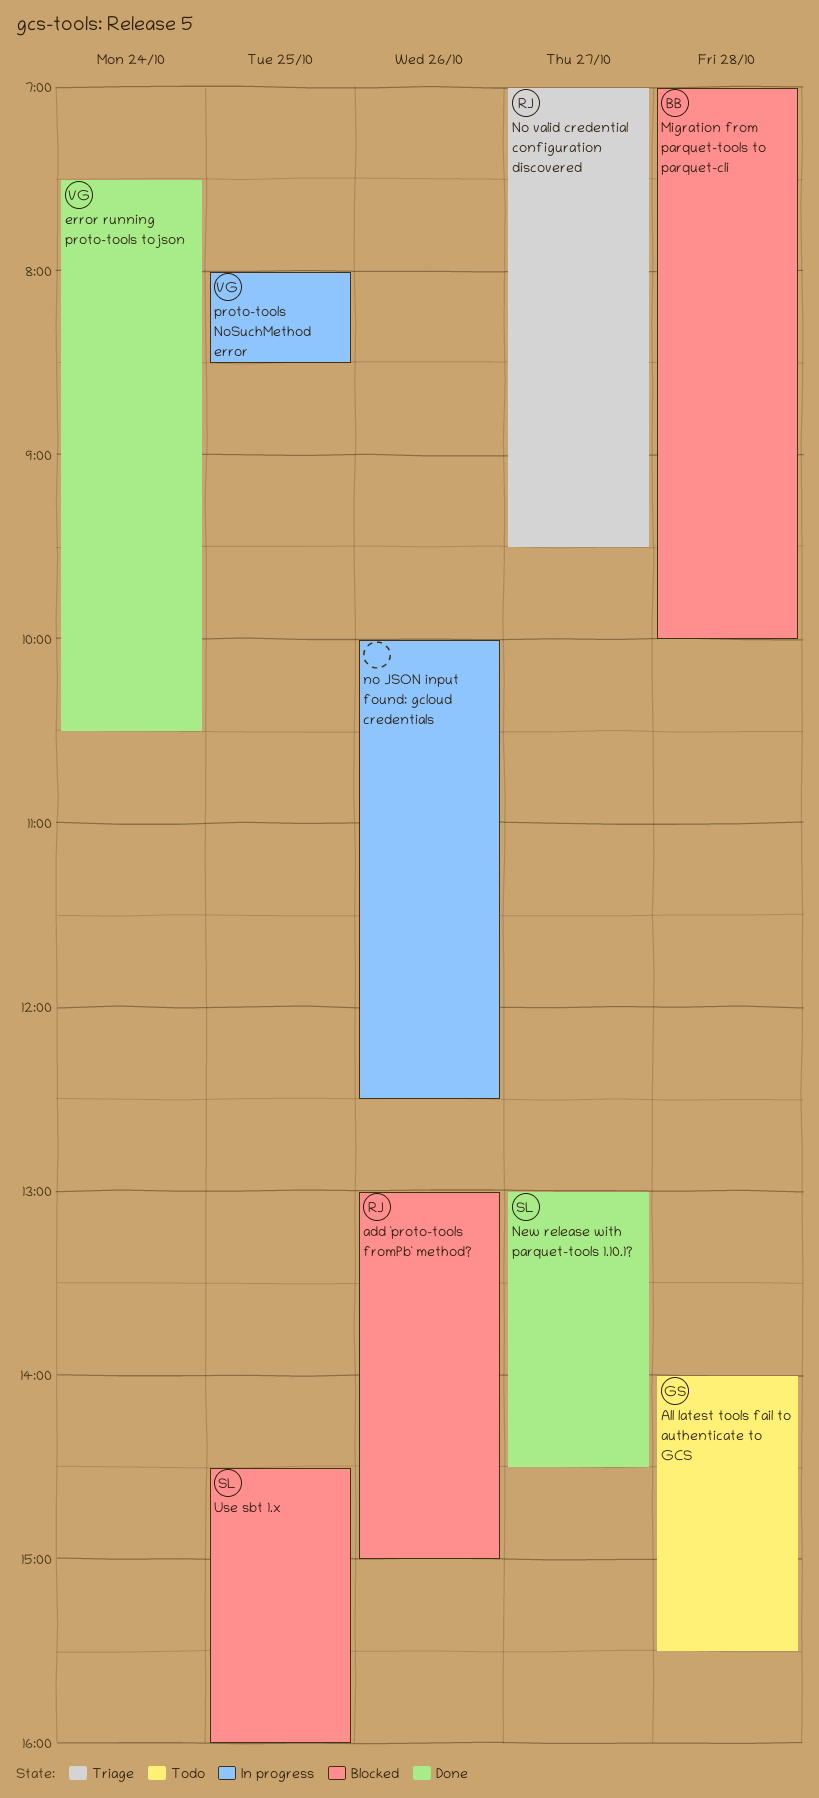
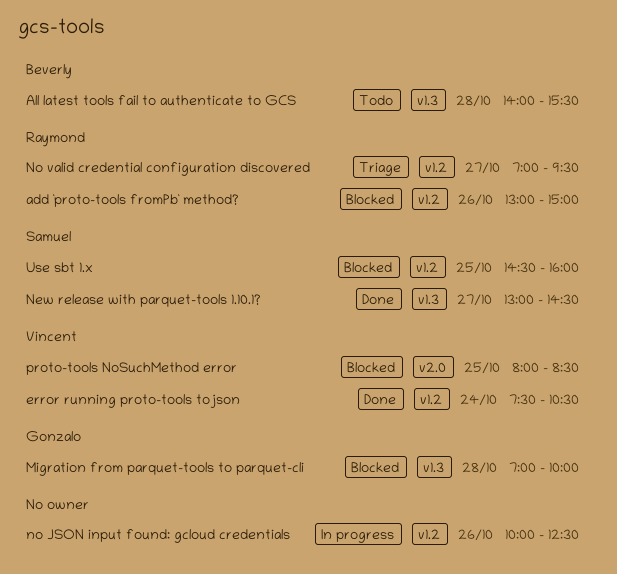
All latest tools fail to authenticate to GCS, owner: Gonzalo -> Beverly
Migration from parquet-tools to parquet-cli, owner: Beverly -> Gonzalo
proto-tools NoSuchMethod error, status: In progress -> Blocked

